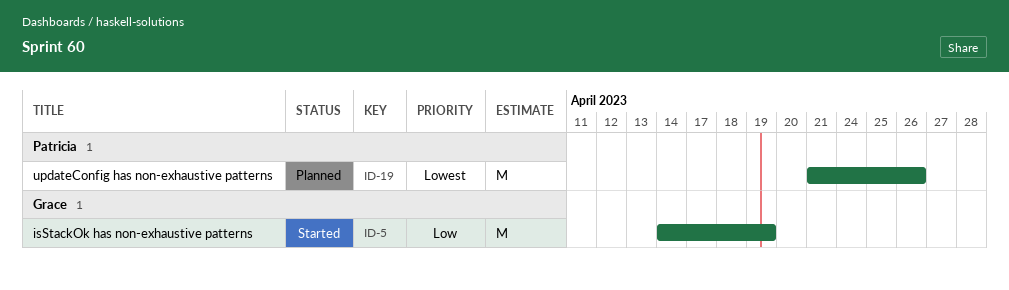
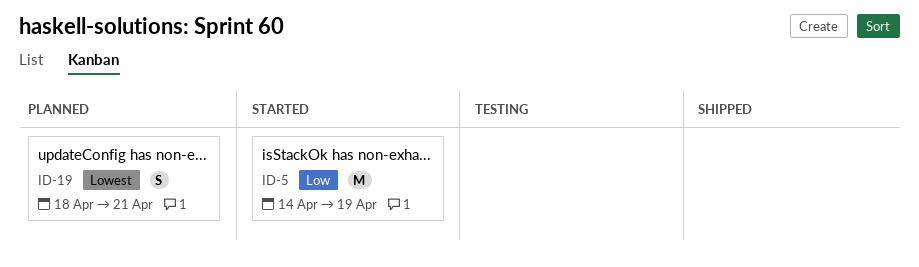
ID-19, estimate: M -> S
ID-19, start: Apr 21 -> Apr 18
ID-19, due: Apr 26 -> Apr 21

